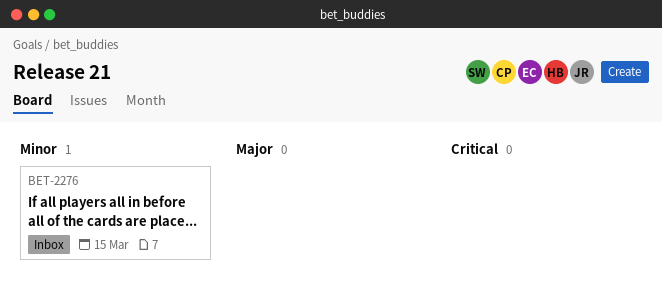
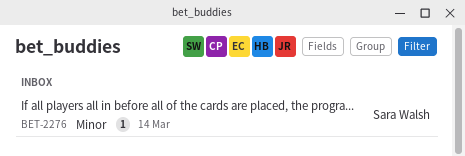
BET-2276, due: Mar 15 -> Mar 14

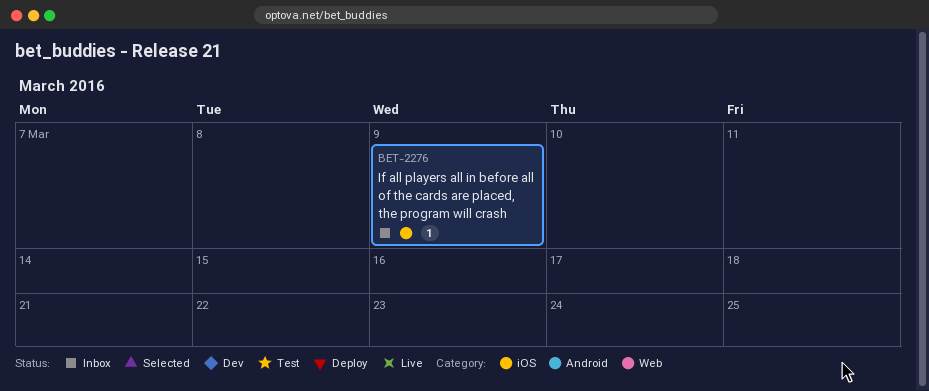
BET-2276, due: Mar 14 -> Mar 9

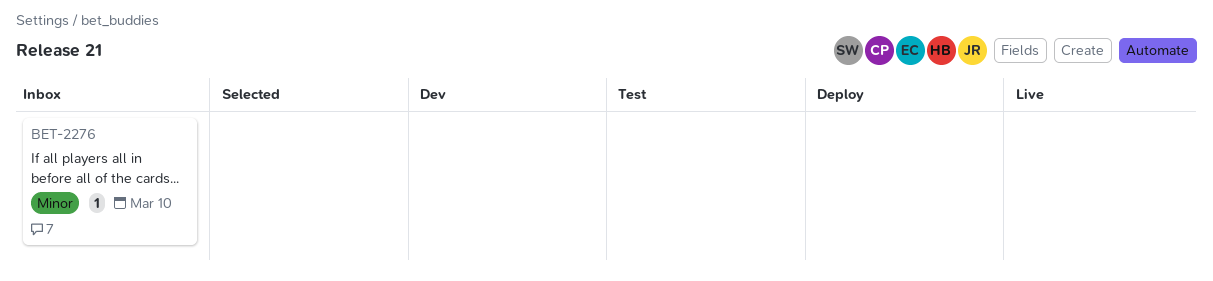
BET-2276, due: Mar 9 -> Mar 10

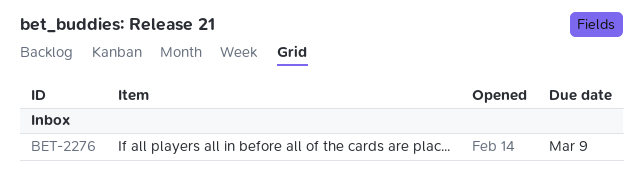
BET-2276, due: Mar 10 -> Mar 9

